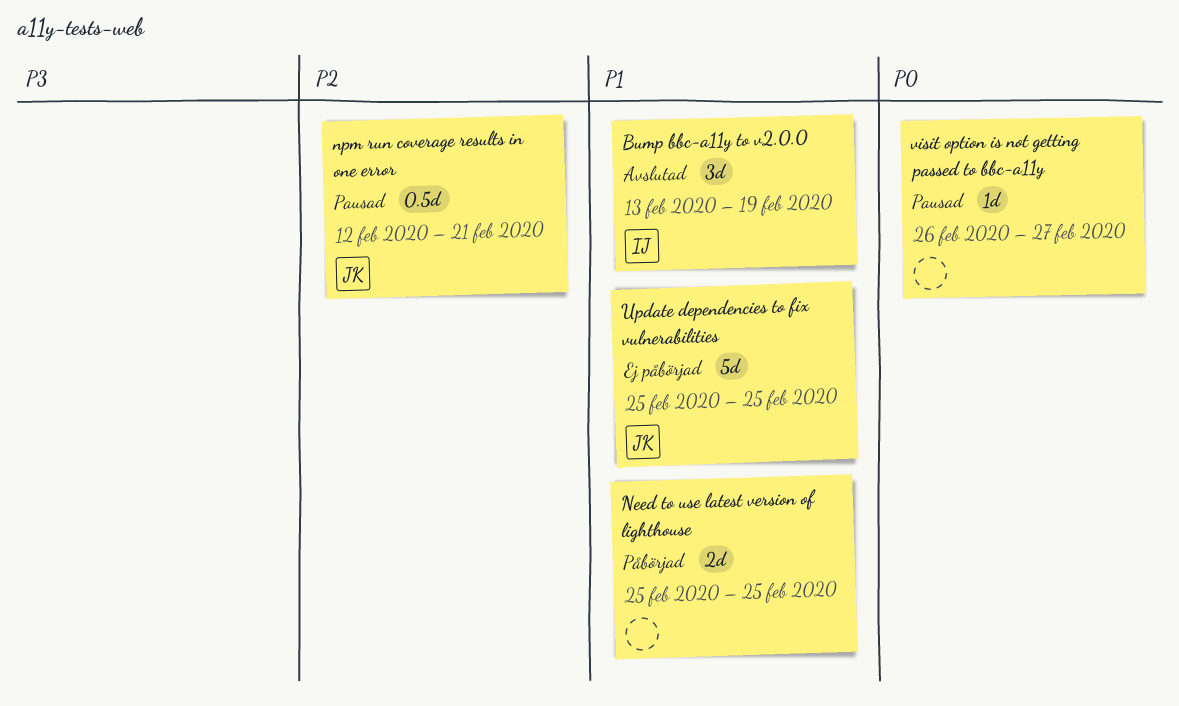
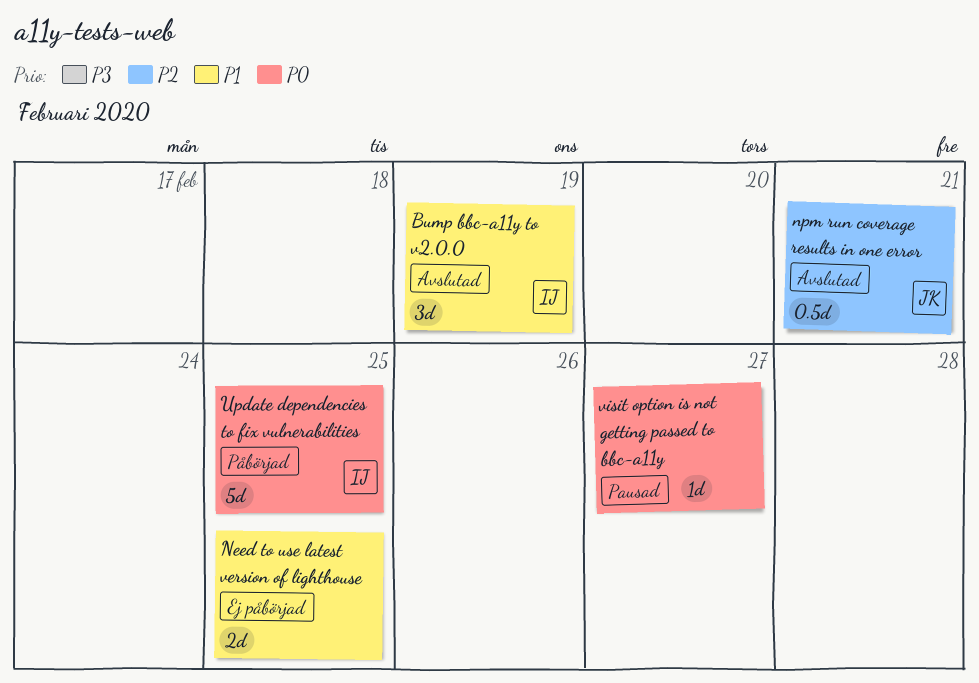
Need to use latest version of lighthouse, status: Påbörjad -> Ej påbörjad
npm run coverage results in one error, status: Pausad -> Avslutad
Update dependencies to fix vulnerabilities, status: Ej påbörjad -> Påbörjad
Update dependencies to fix vulnerabilities, owner: JK -> IJ
Update dependencies to fix vulnerabilities, priority: P1 -> P0

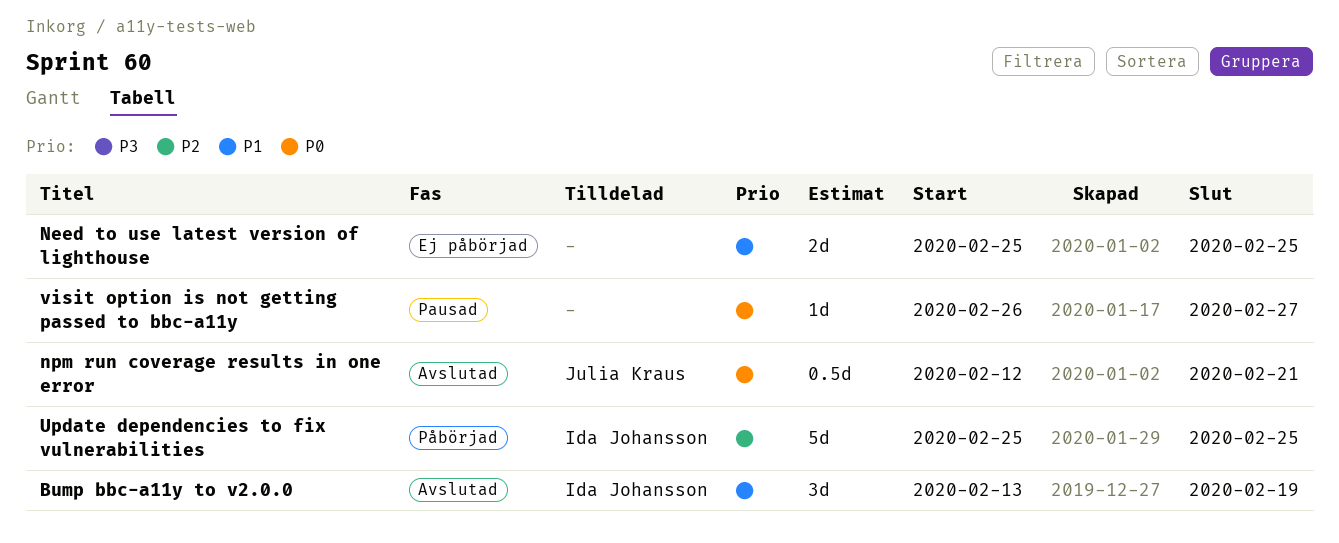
npm run coverage results in one error, priority: P2 -> P0
Update dependencies to fix vulnerabilities, priority: P0 -> P2

